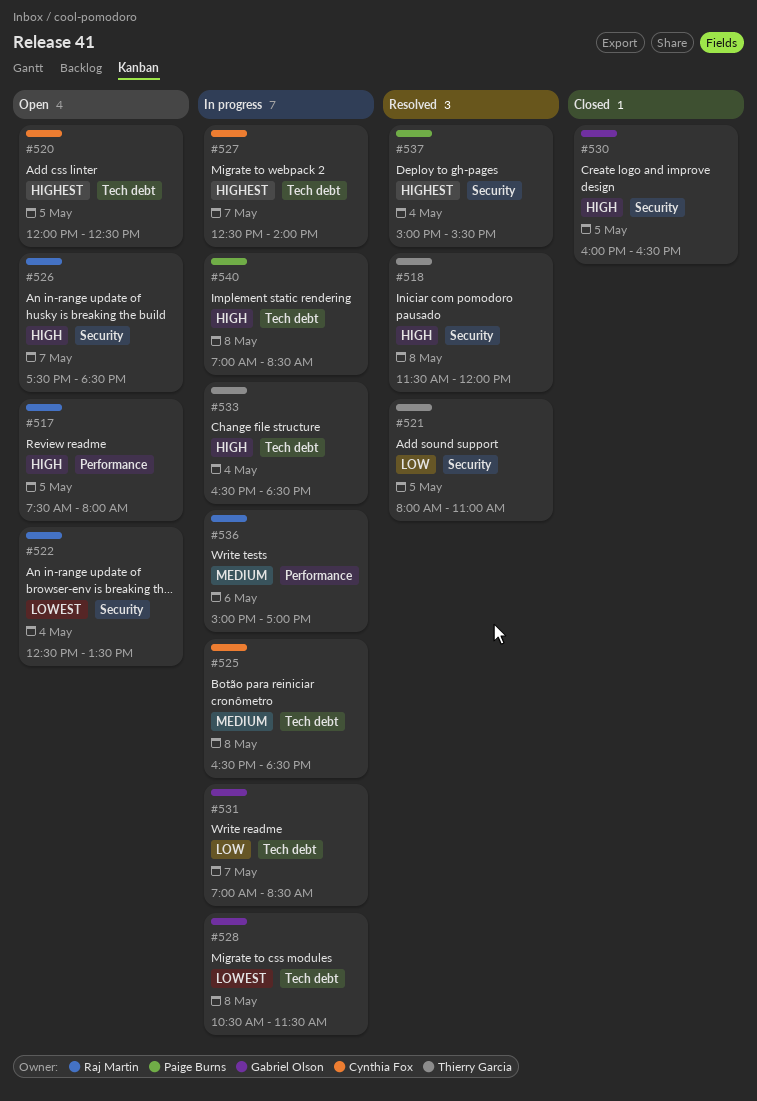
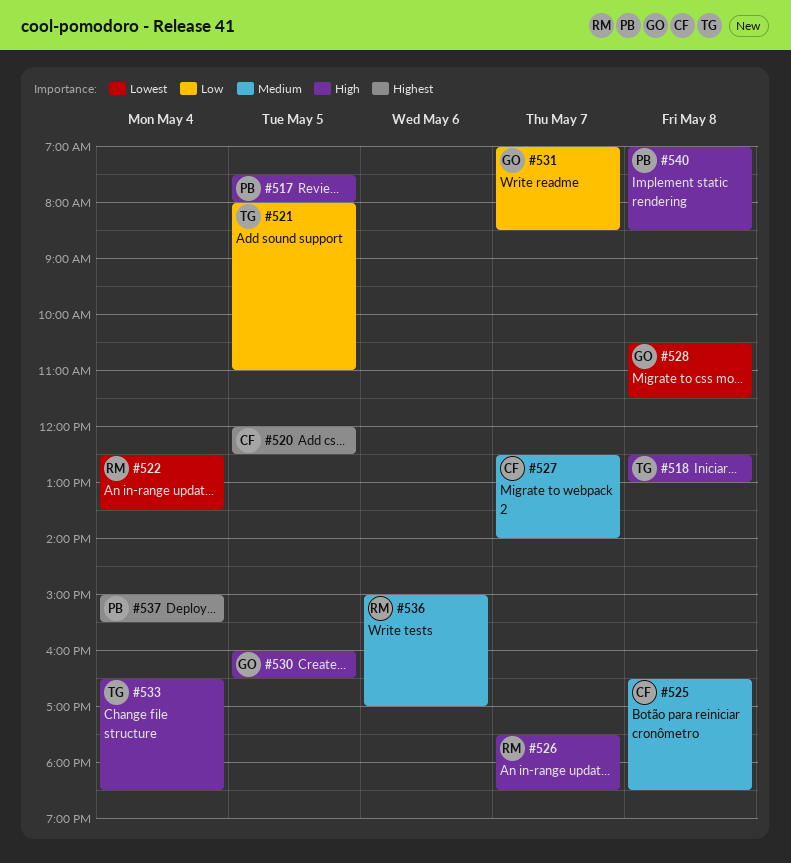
#517, owner: Raj Martin -> Paige Burns
#518, begins: 11:30 -> 12:30
#518, ends: 12:00 -> 13:00
#527, priority: Highest -> Medium

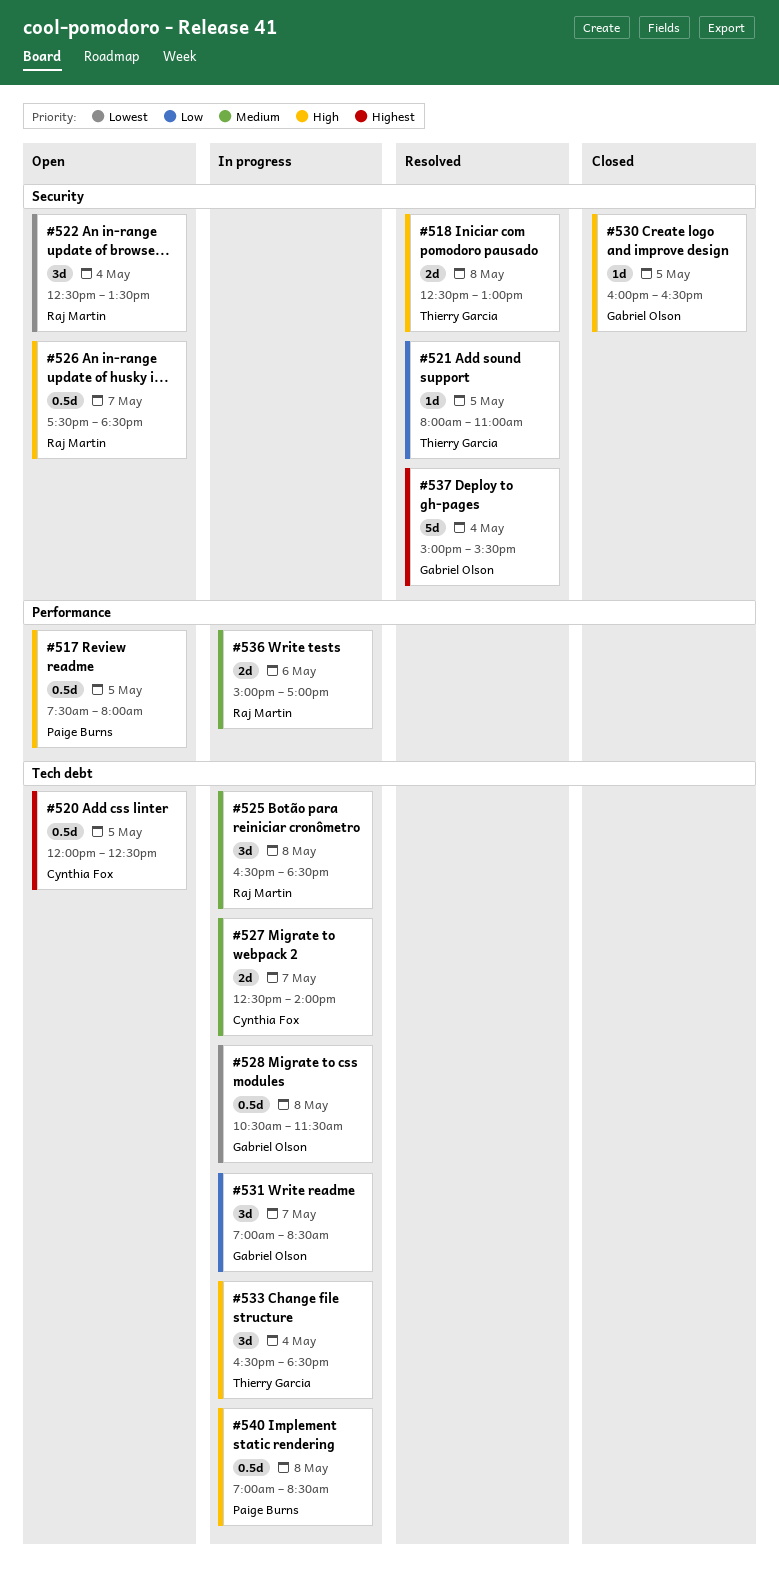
#525, owner: Cynthia Fox -> Raj Martin
#537, owner: Paige Burns -> Gabriel Olson

